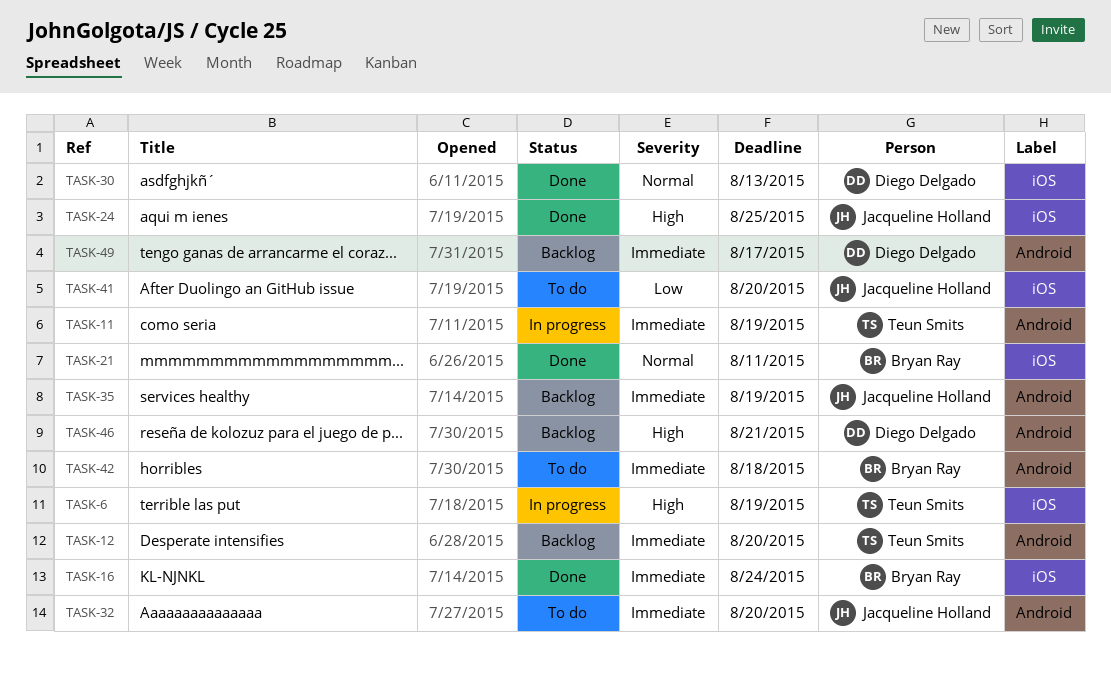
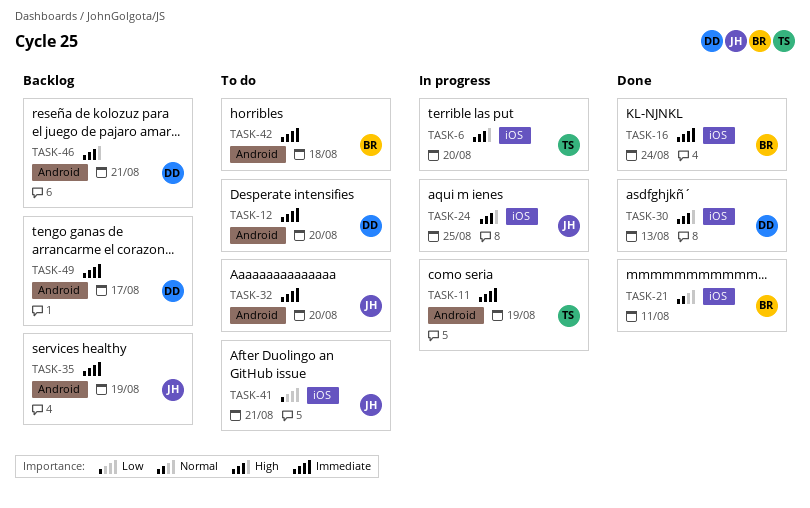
TASK-6, due: Aug 19 -> Aug 20
TASK-12, status: Backlog -> To do
TASK-12, owner: Teun Smits -> Diego Delgado
TASK-24, status: Done -> In progress
TASK-30, priority: Normal -> High
TASK-41, due: Aug 20 -> Aug 21

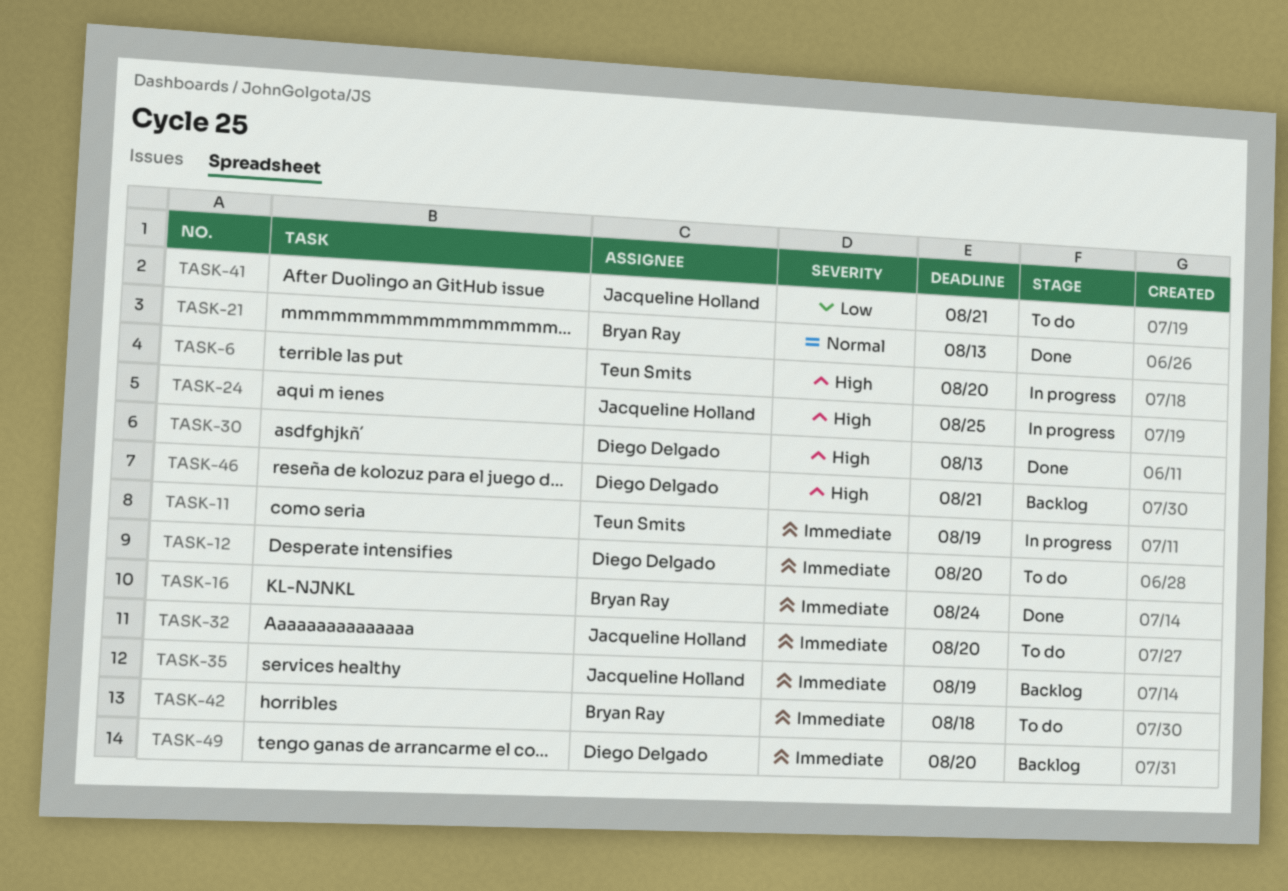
TASK-21, due: Aug 11 -> Aug 13
TASK-49, due: Aug 17 -> Aug 20

